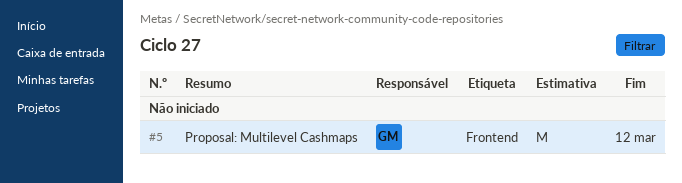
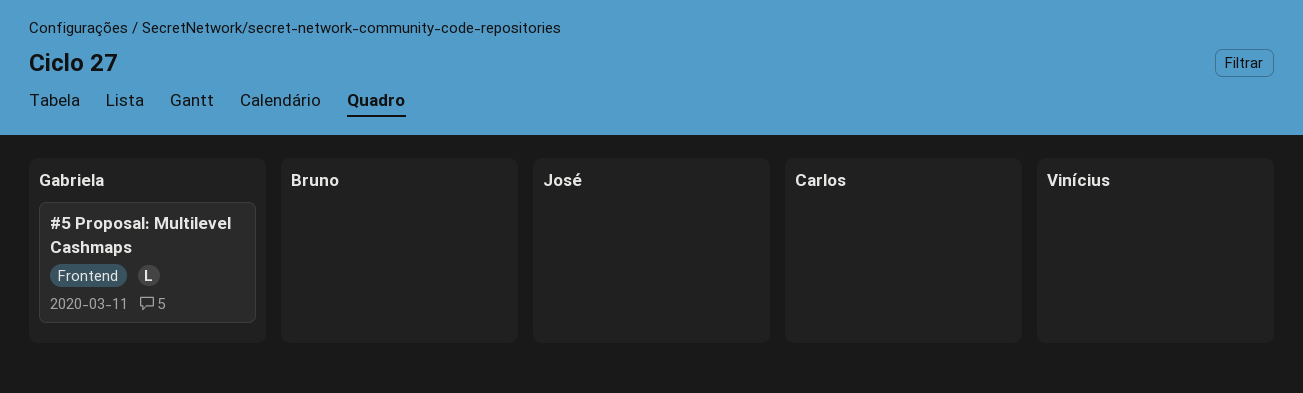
#5, estimate: M -> L
#5, due: Mar 12 -> Mar 11

